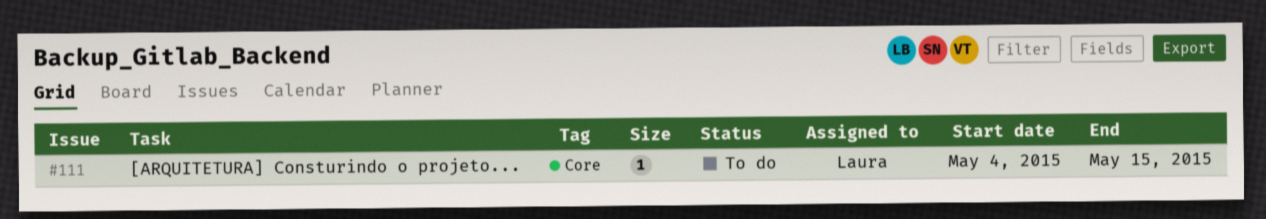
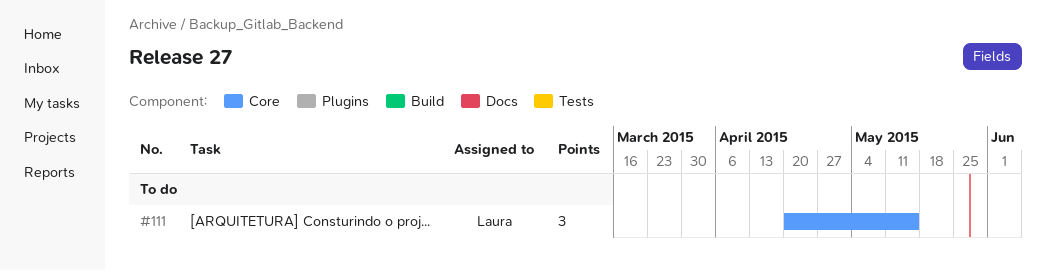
#111, estimate: 1 -> 3
#111, start: May 4 -> Apr 20

